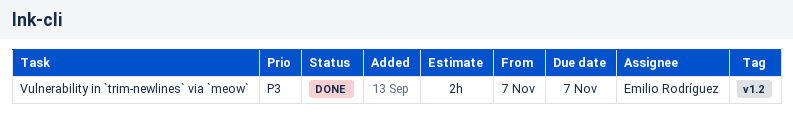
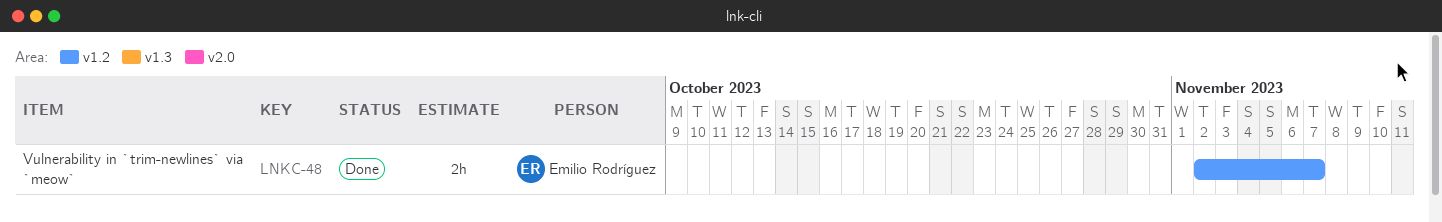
Vulnerability in `trim-newlines` via `meow`, start: Nov 7 -> Nov 2

